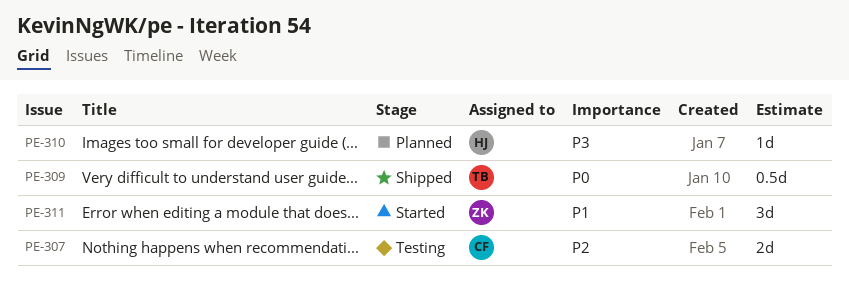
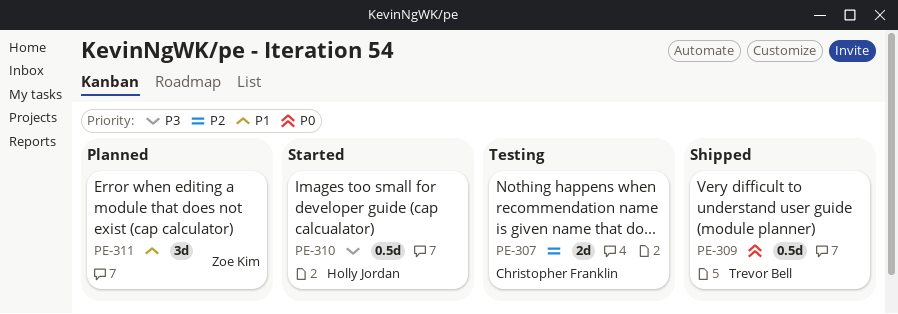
PE-310, status: Planned -> Started
PE-310, estimate: 1d -> 0.5d
PE-311, status: Started -> Planned

